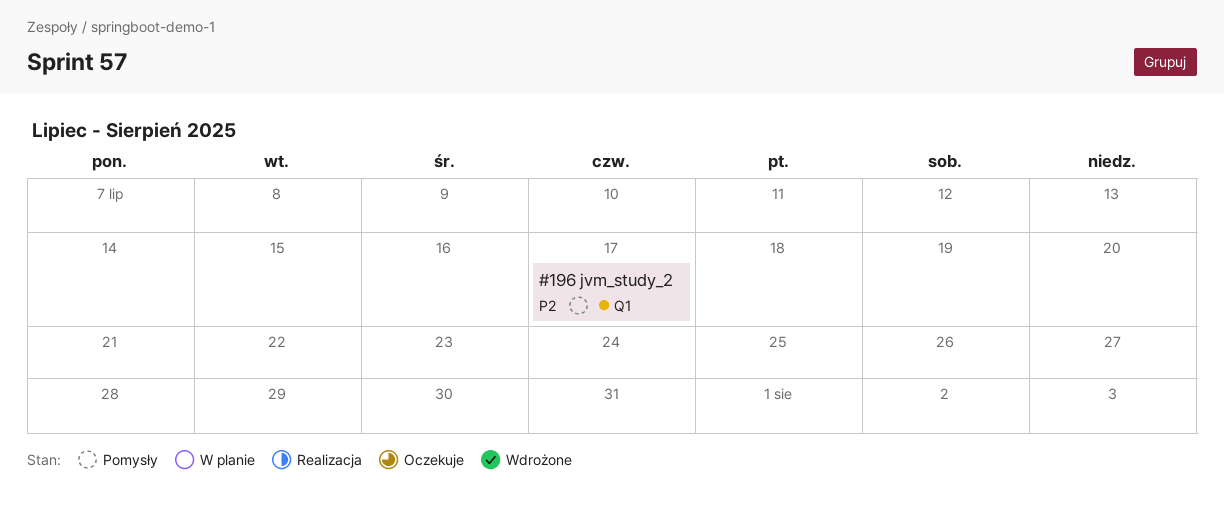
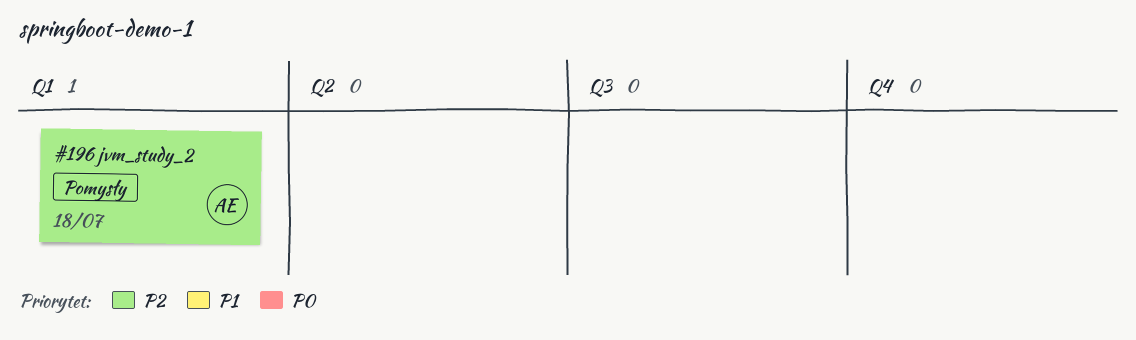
#196, due: Jul 17 -> Jul 18

